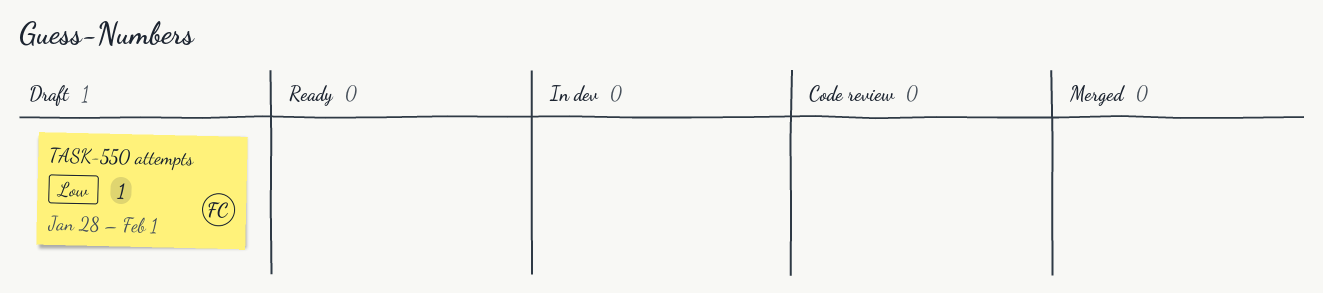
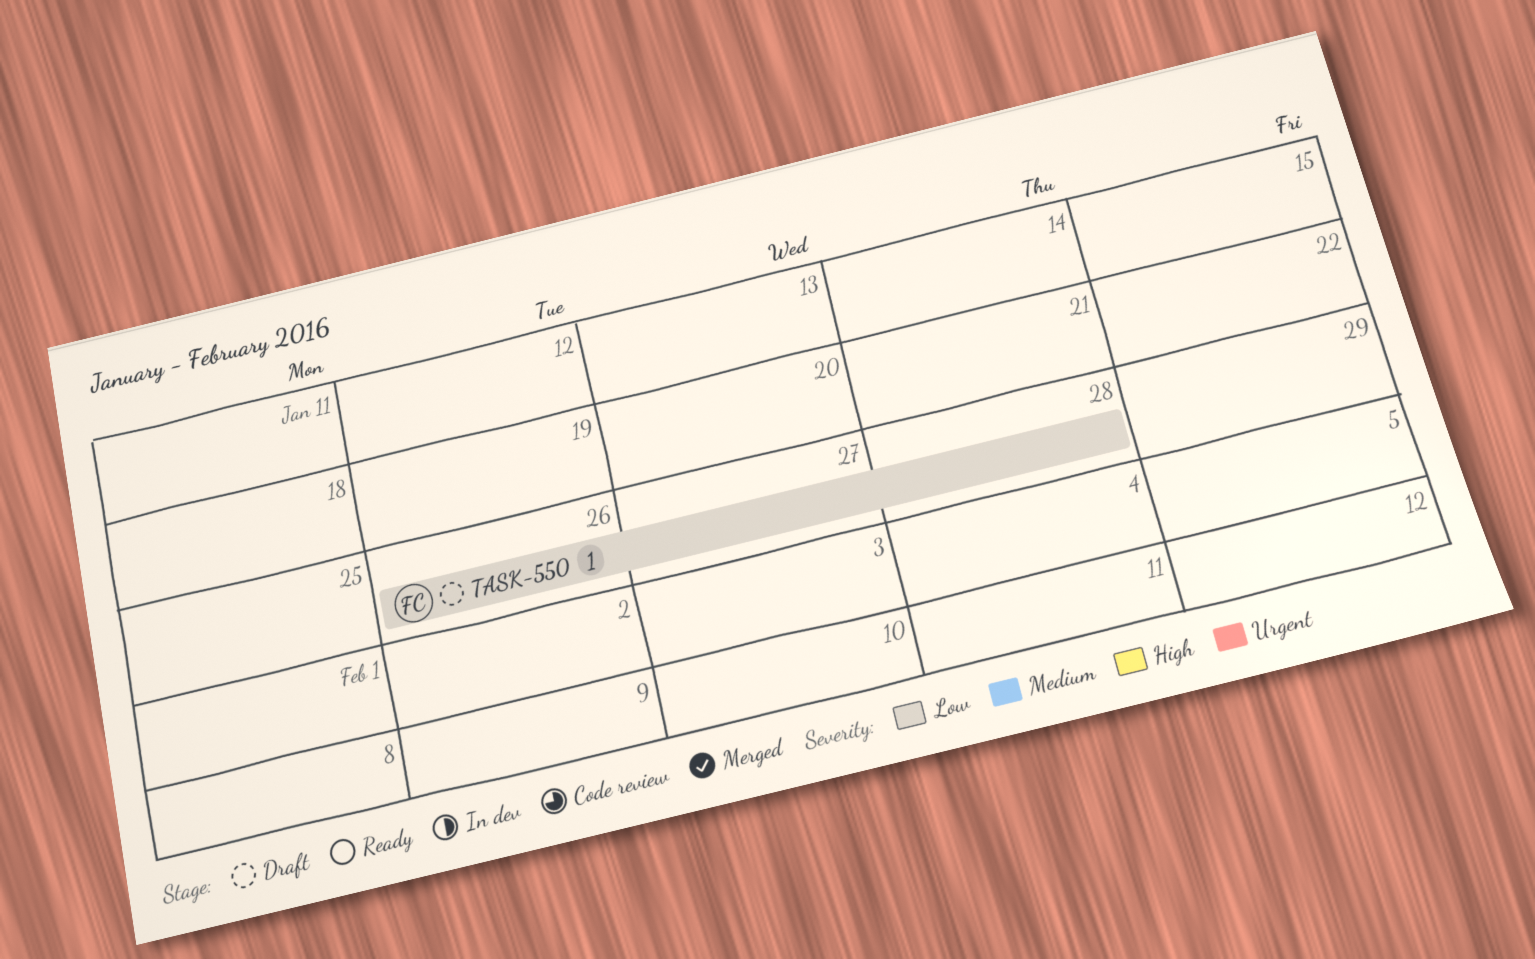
TASK-550, start: Jan 28 -> Jan 26
TASK-550, due: Feb 1 -> Jan 28

